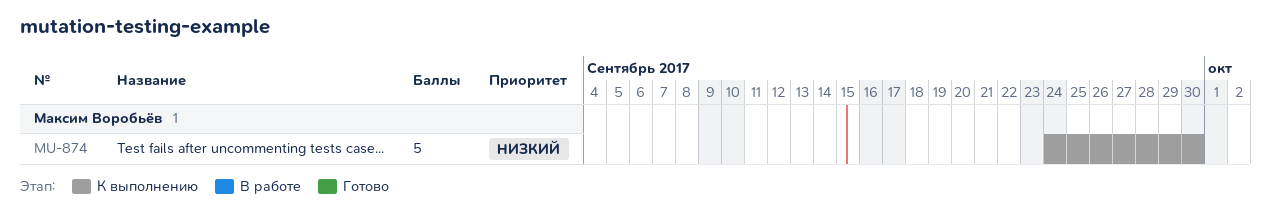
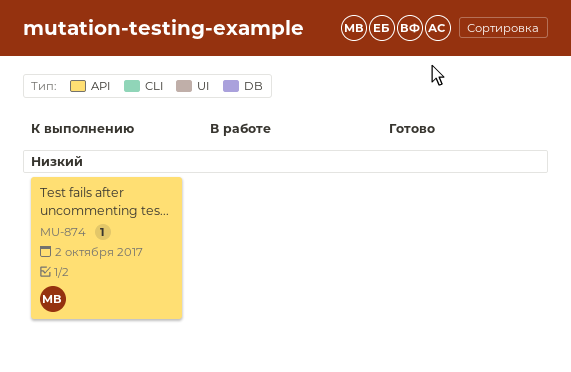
MU-874, estimate: 5 -> 1
MU-874, due: Sep 30 -> Oct 2

